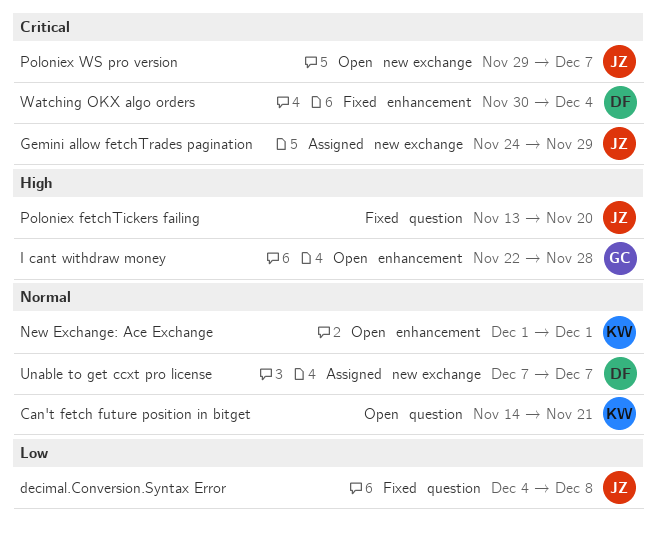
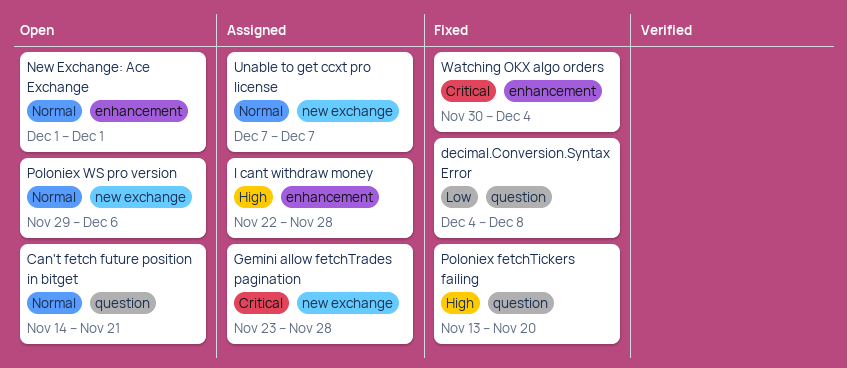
Gemini allow fetchTrades pagination, start: Nov 24 -> Nov 23
Gemini allow fetchTrades pagination, due: Nov 29 -> Nov 28
I cant withdraw money, status: Open -> Assigned
Poloniex WS pro version, priority: Critical -> Normal
Poloniex WS pro version, due: Dec 7 -> Dec 6

